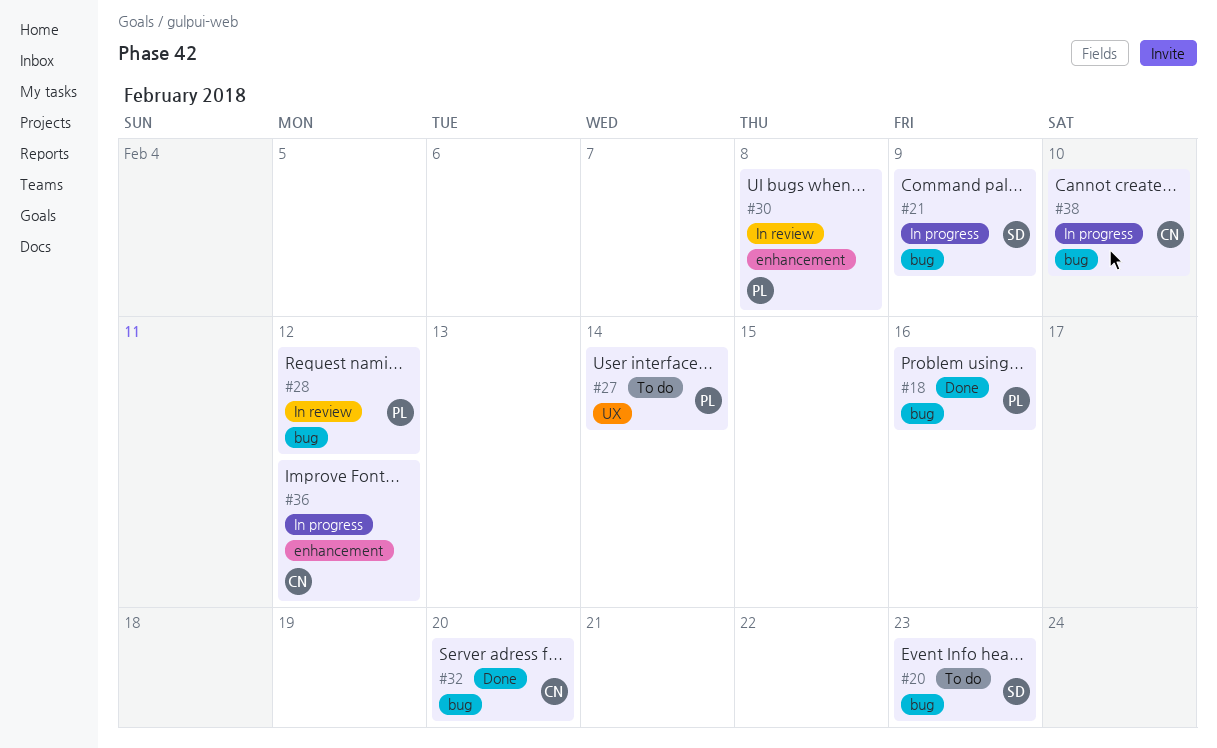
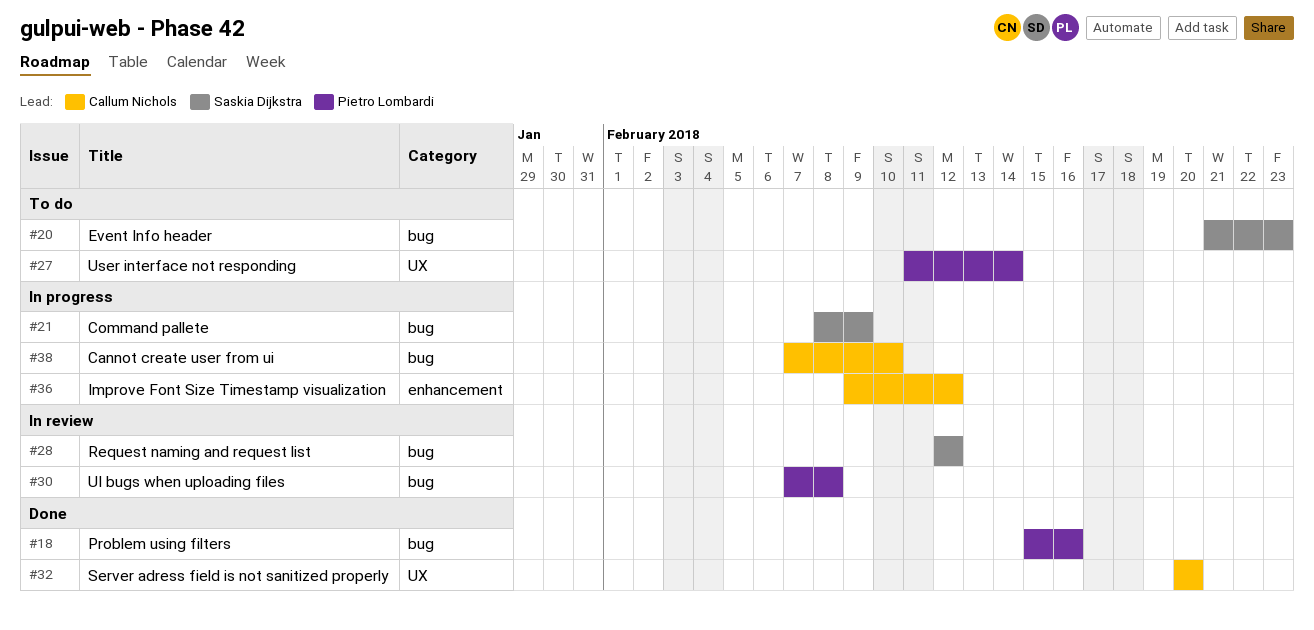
#28, owner: Pietro Lombardi -> Saskia Dijkstra
#30, label: enhancement -> bug
#32, label: bug -> UX

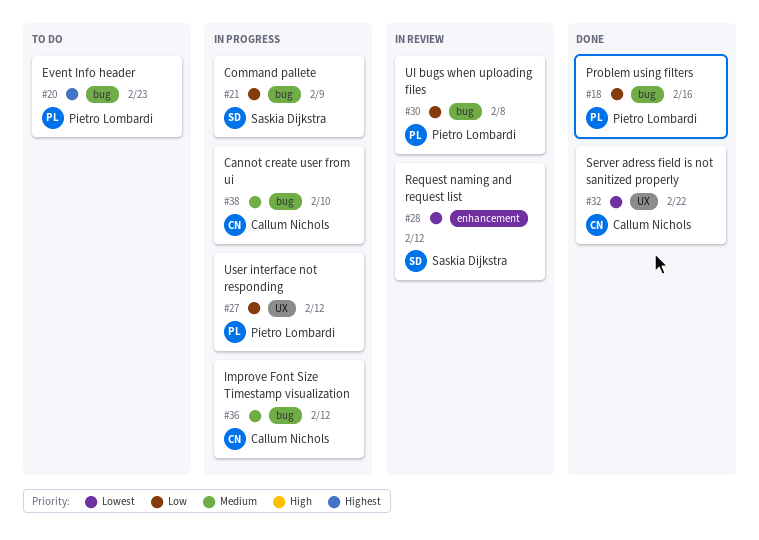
#20, owner: Saskia Dijkstra -> Pietro Lombardi
#27, status: To do -> In progress
#27, due: Feb 14 -> Feb 12
#28, label: bug -> enhancement
#32, due: Feb 20 -> Feb 22
#36, label: enhancement -> bug

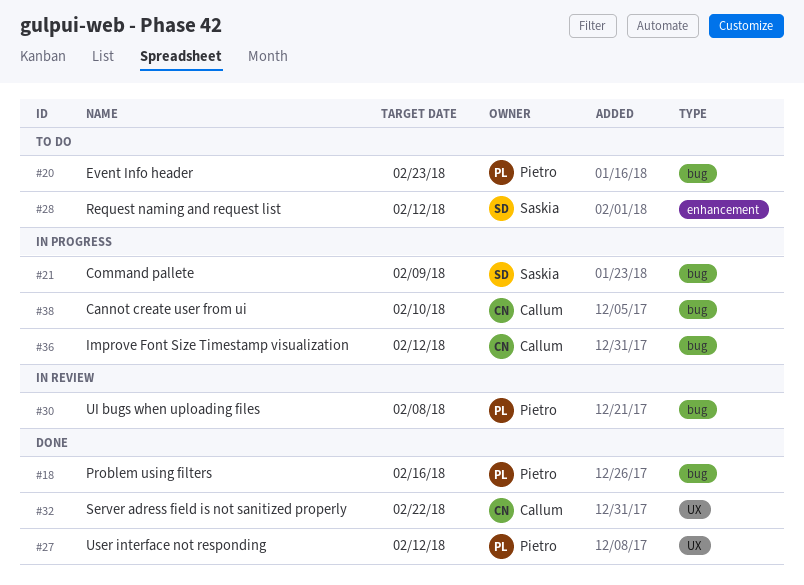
#27, status: In progress -> Done
#28, status: In review -> To do

